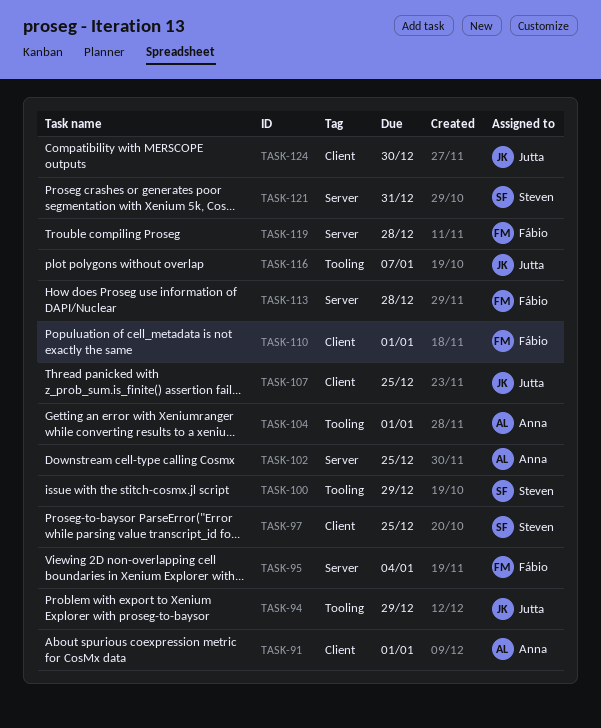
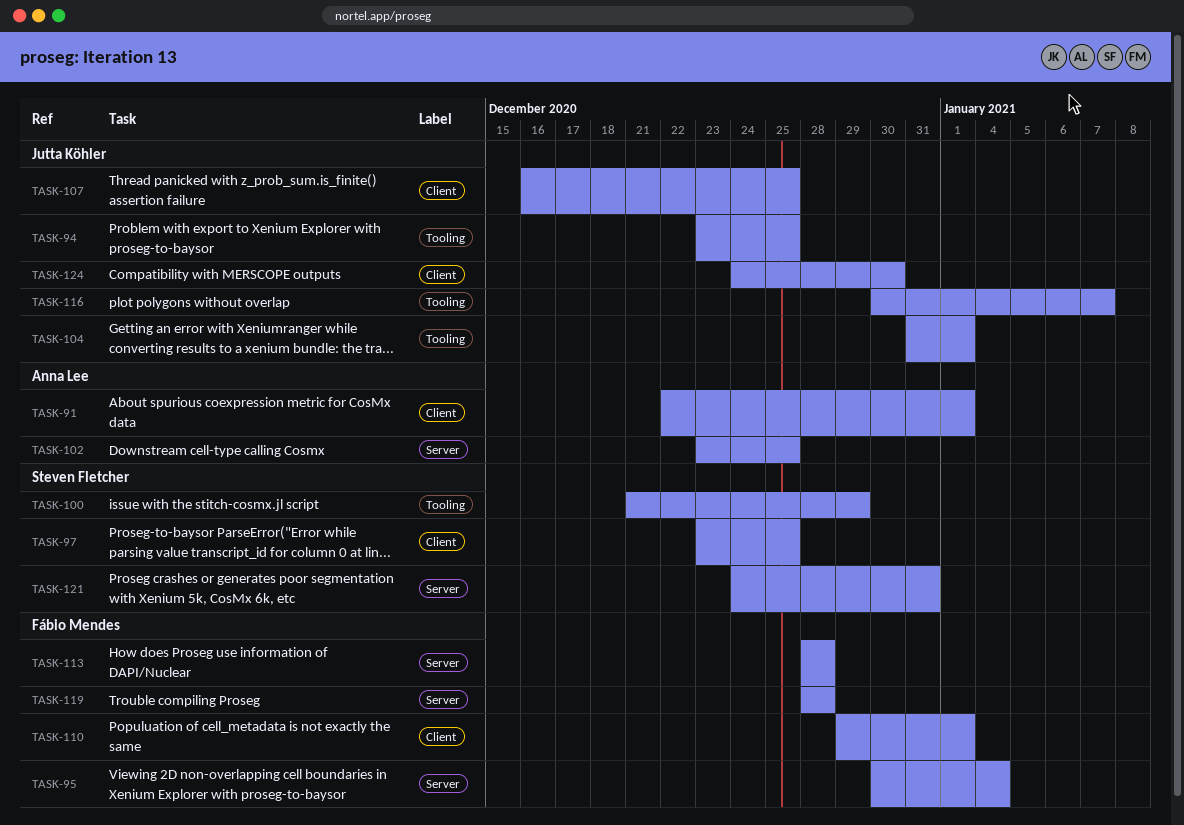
TASK-94, due: Dec 29 -> Dec 25
TASK-104, owner: Anna Lee -> Jutta Köhler

